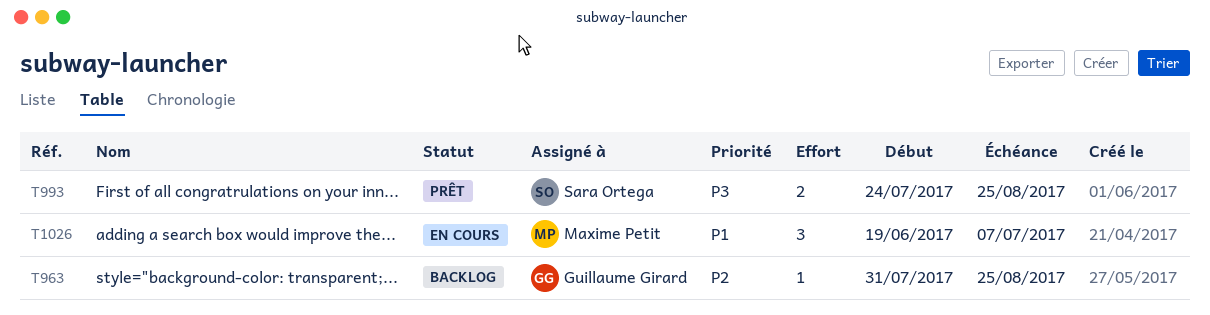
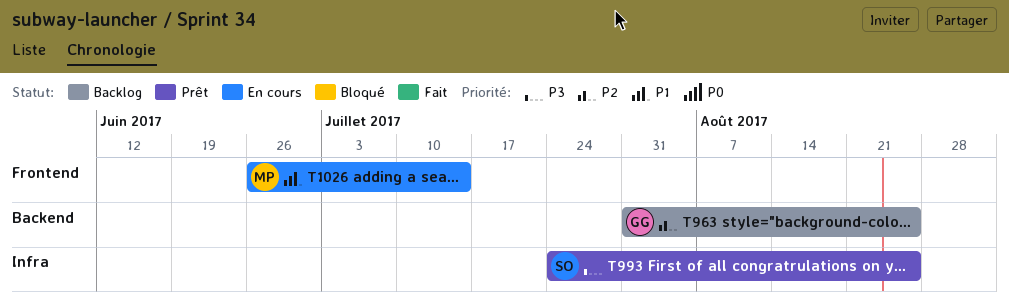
T1026, start: Jun 19 -> Jun 26
T1026, due: Jul 7 -> Jul 14

